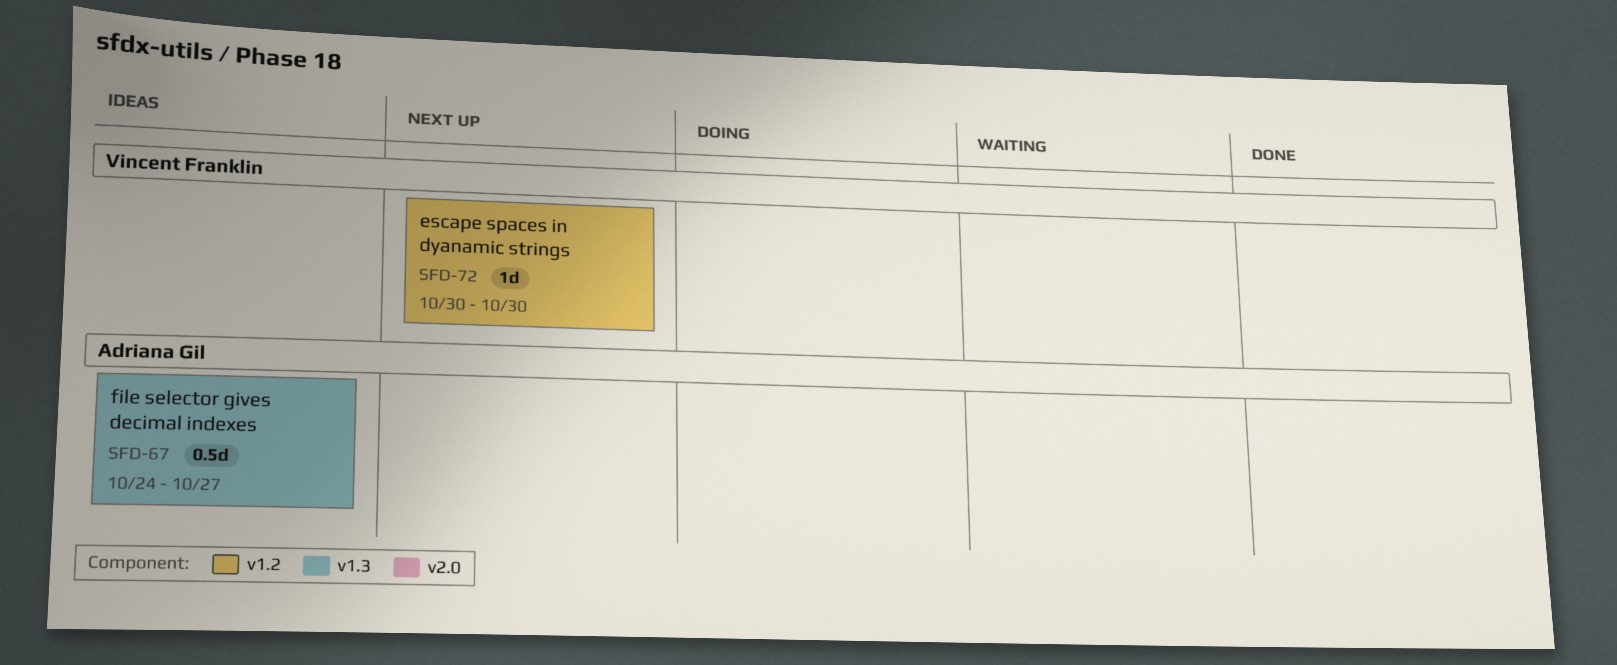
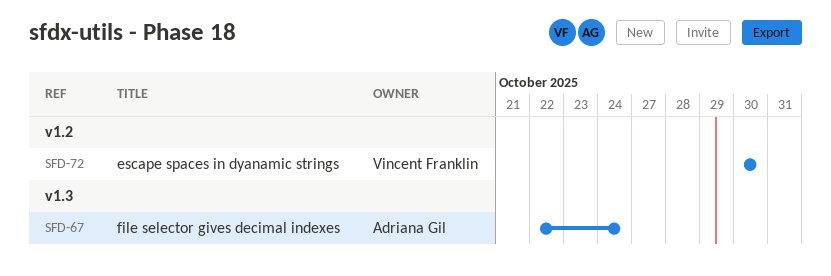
SFD-67, start: Oct 24 -> Oct 22
SFD-67, due: Oct 27 -> Oct 24

